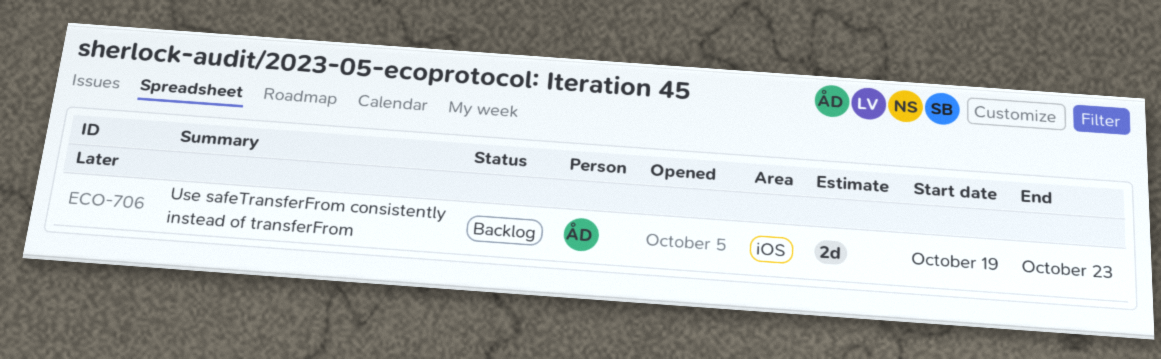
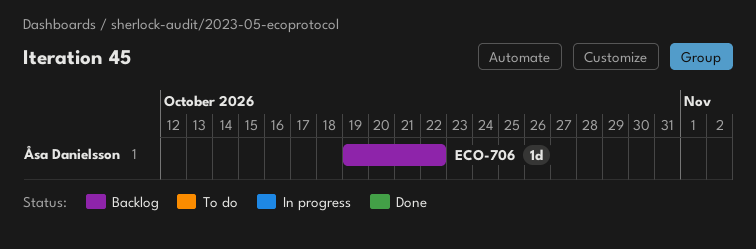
ECO-706, estimate: 2d -> 1d
ECO-706, due: Oct 23 -> Oct 22

